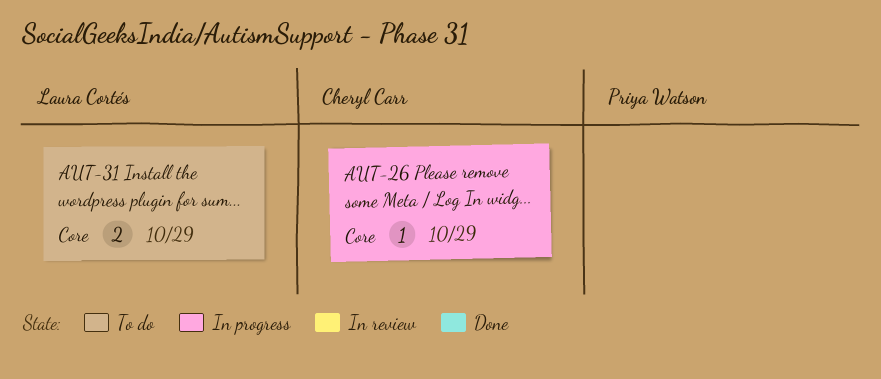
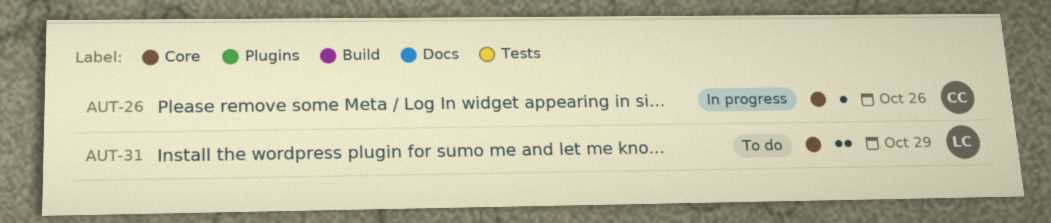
AUT-26, due: Oct 29 -> Oct 26

